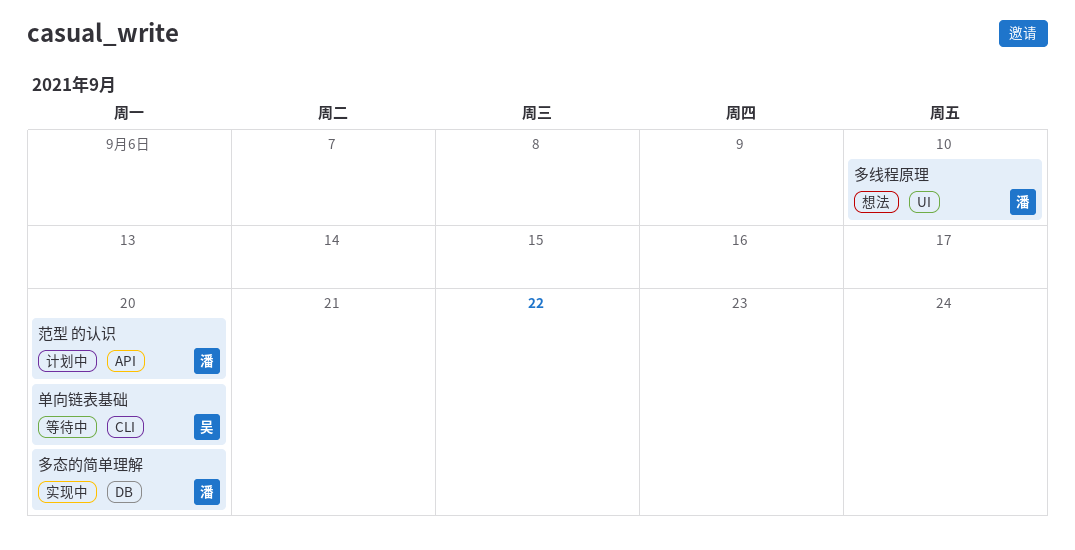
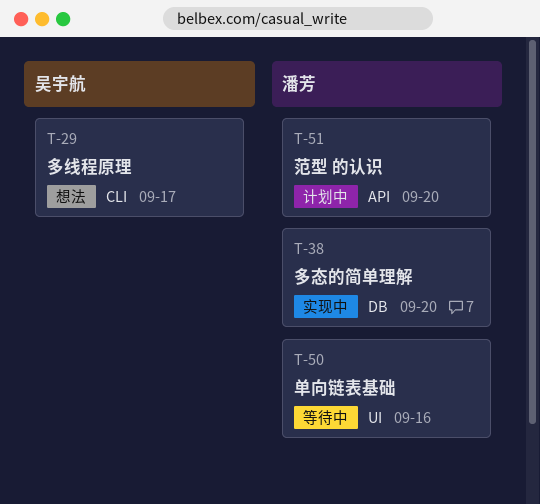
单向链表基础, owner: 吴宇航 -> 潘芳
单向链表基础, label: CLI -> UI
单向链表基础, due: Sep 20 -> Sep 16
多线程原理, owner: 潘芳 -> 吴宇航
多线程原理, label: UI -> CLI
多线程原理, due: Sep 10 -> Sep 17

